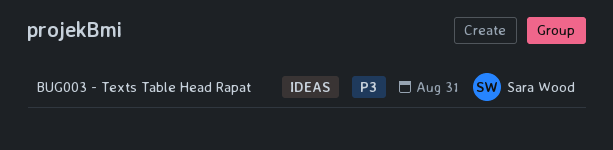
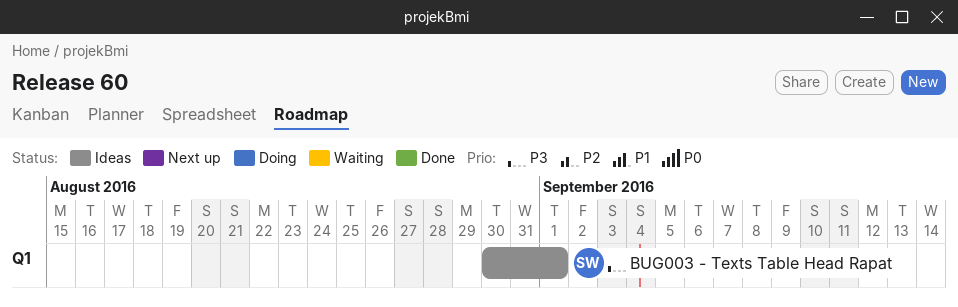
BUG003 - Texts Table Head Rapat, due: Aug 31 -> Sep 1

